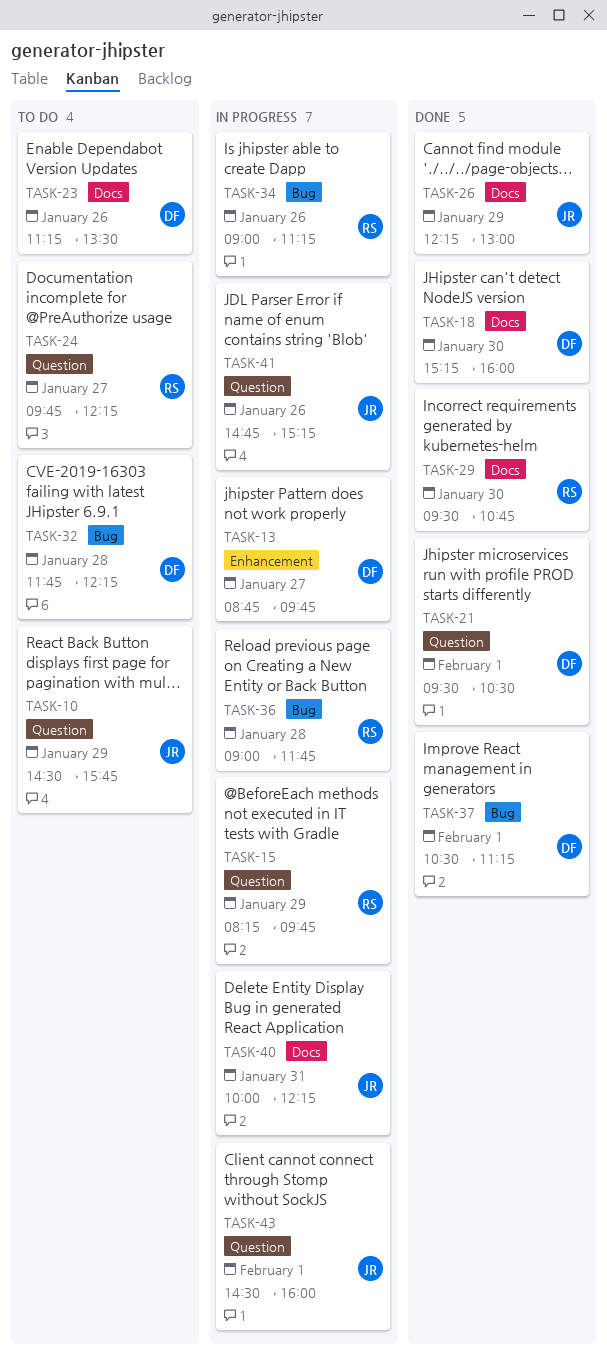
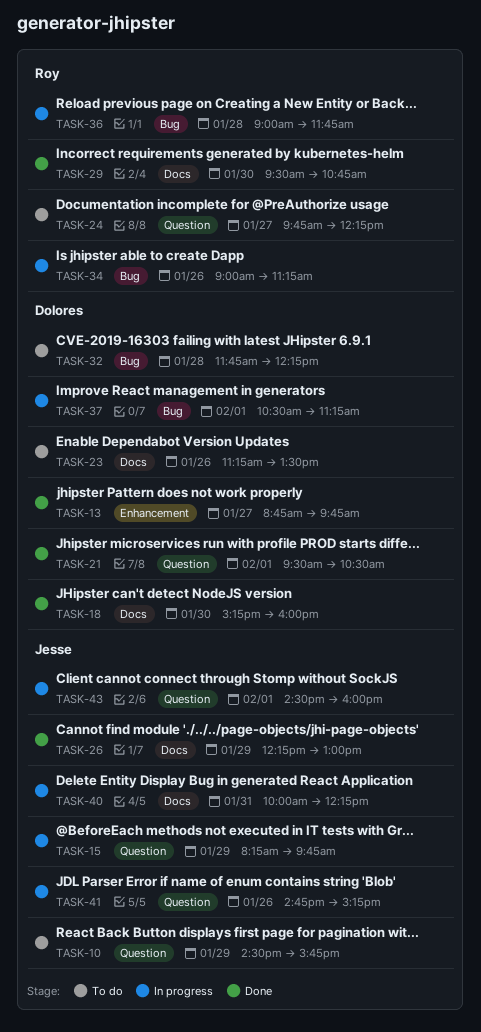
TASK-13, status: In progress -> Done
TASK-15, owner: Roy -> Jesse
TASK-37, status: Done -> In progress

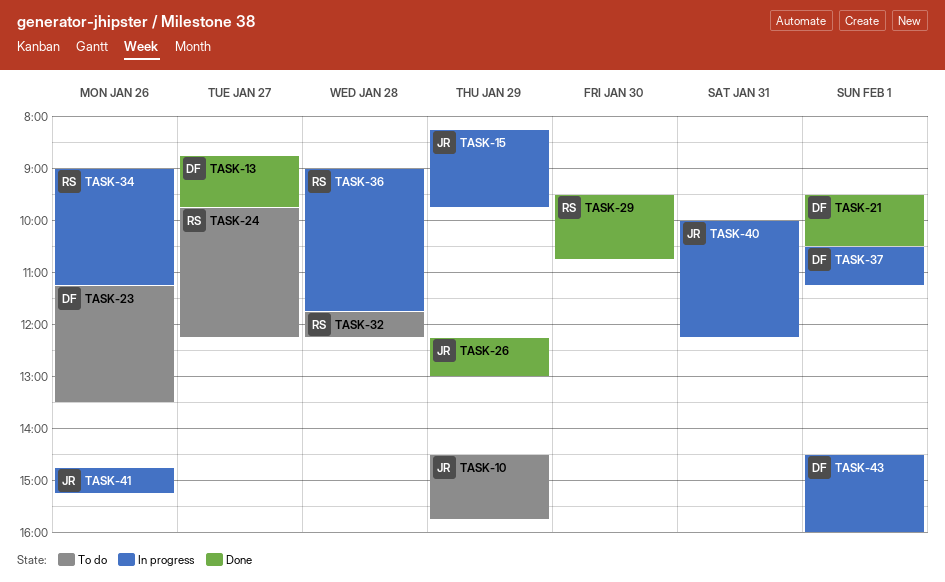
TASK-18: present -> none
TASK-32, owner: Dolores -> Roy
TASK-43, owner: Jesse -> Dolores

